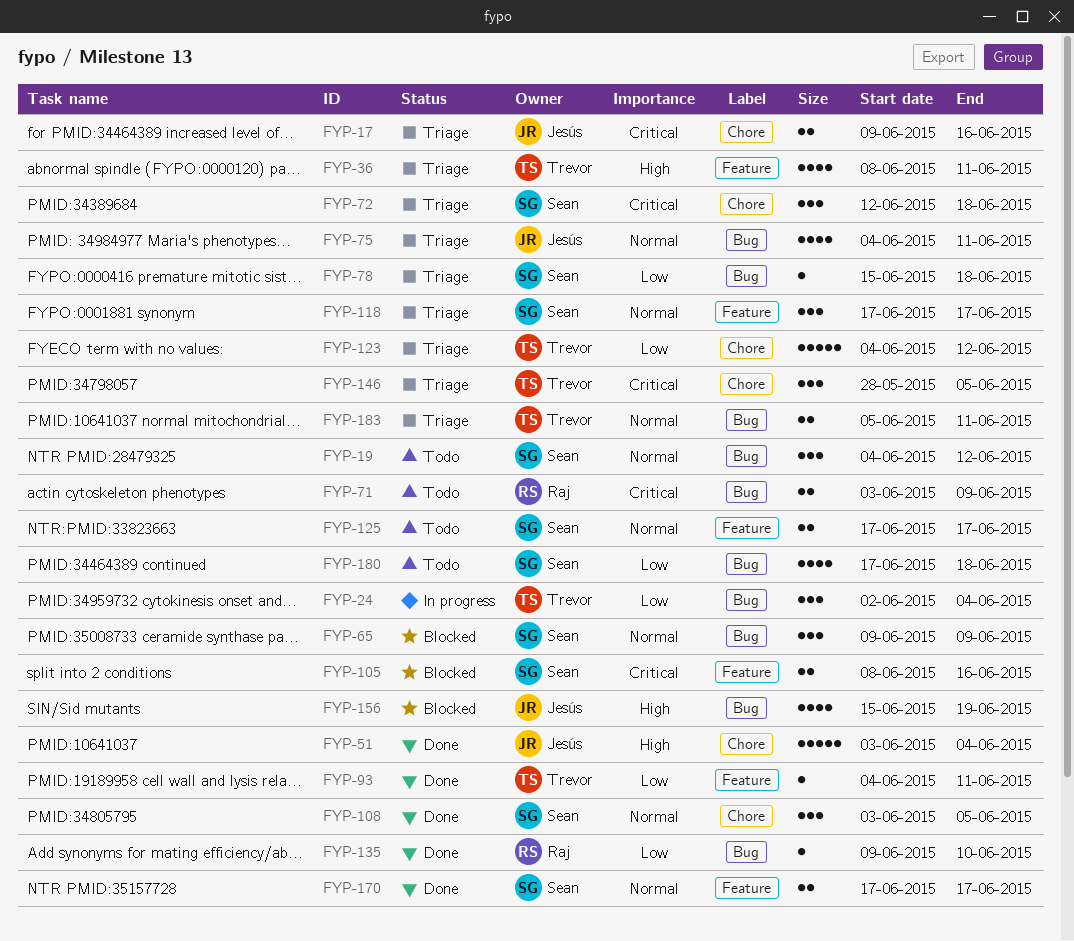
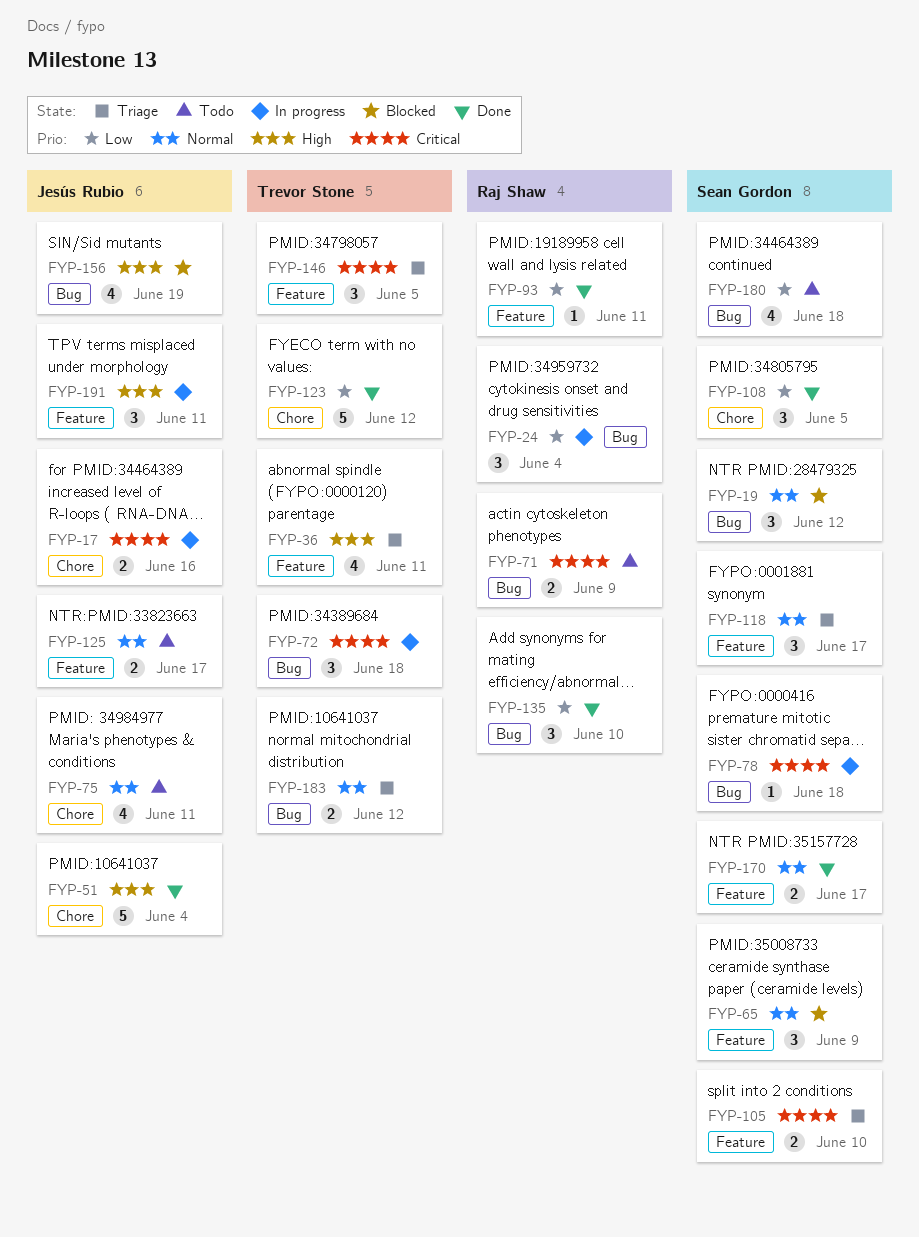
FYP-17, status: Triage -> In progress
FYP-19, status: Todo -> Blocked
FYP-24, owner: Trevor Stone -> Raj Shaw
FYP-65, label: Bug -> Feature
FYP-72, status: Triage -> In progress
FYP-72, owner: Sean Gordon -> Trevor Stone
FYP-72, label: Chore -> Bug
FYP-75, status: Triage -> Todo
FYP-75, label: Bug -> Chore
FYP-78, status: Triage -> In progress
FYP-78, priority: Low -> Critical
FYP-93, owner: Trevor Stone -> Raj Shaw
FYP-105, status: Blocked -> Triage
FYP-105, due: Jun 16 -> Jun 10
FYP-108, priority: Normal -> Low
FYP-123, status: Triage -> Done
FYP-125, owner: Sean Gordon -> Jesús Rubio
FYP-135, estimate: 1 -> 3
FYP-146, label: Chore -> Feature
FYP-183, due: Jun 11 -> Jun 12
FYP-191: none -> present

